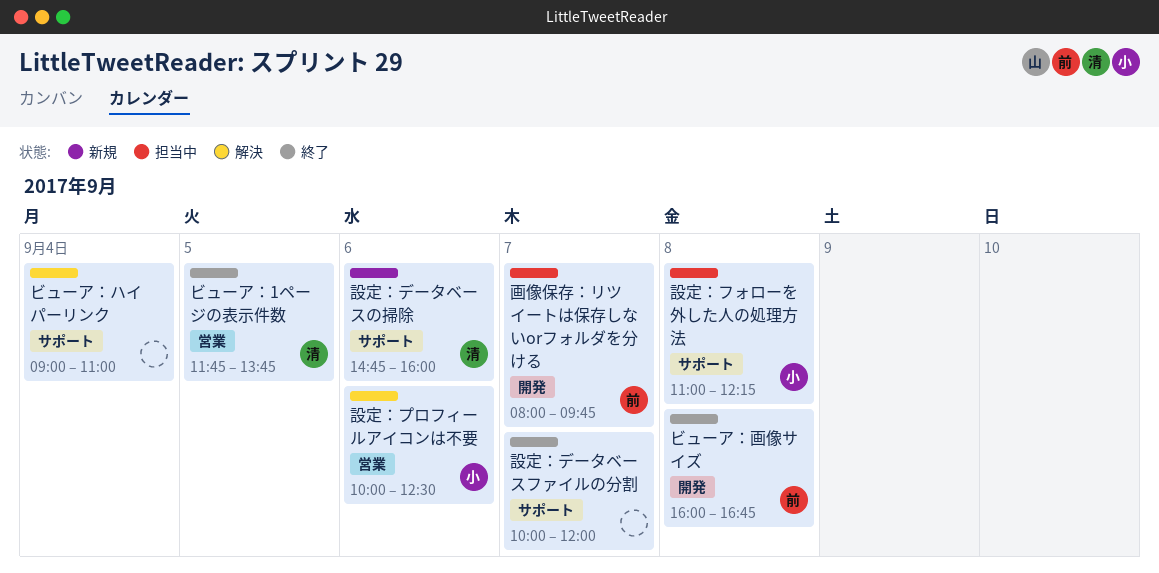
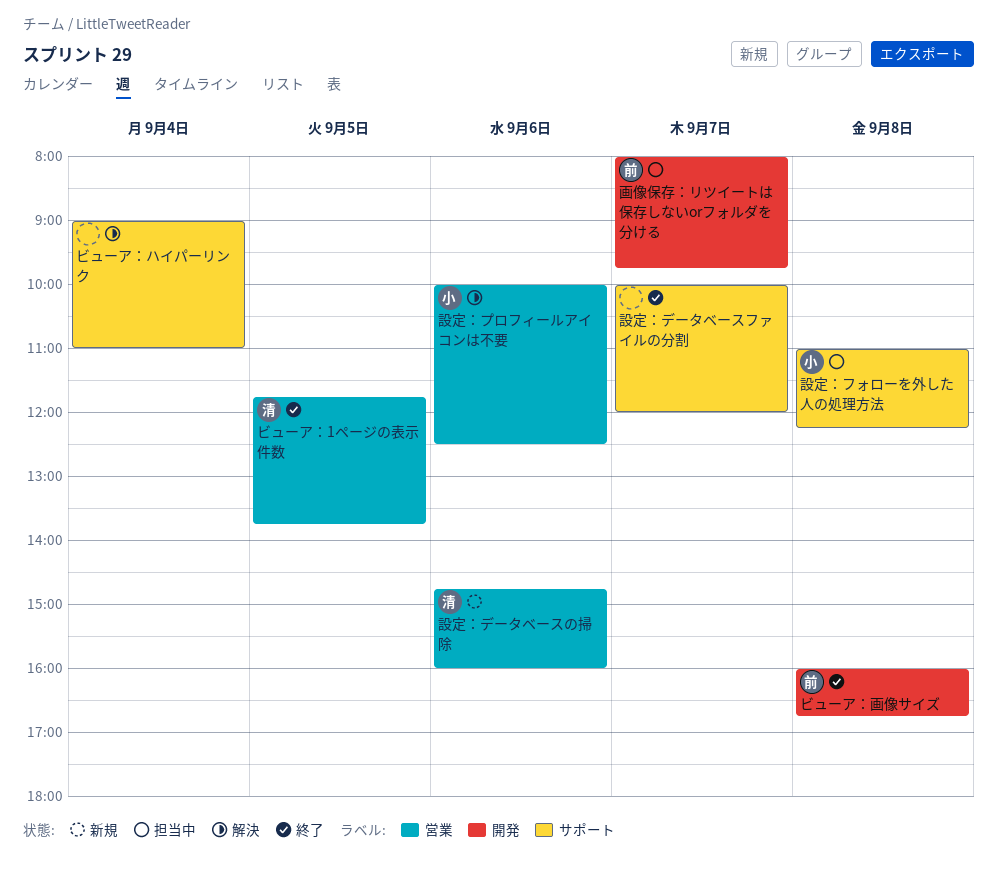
設定：データベースの掃除, label: サポート -> 営業

